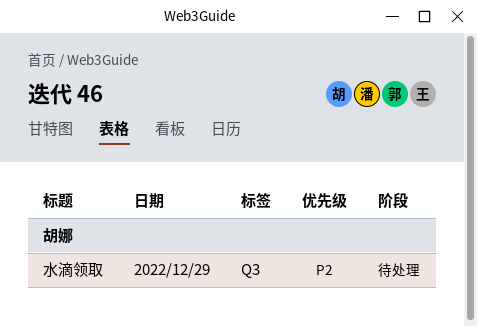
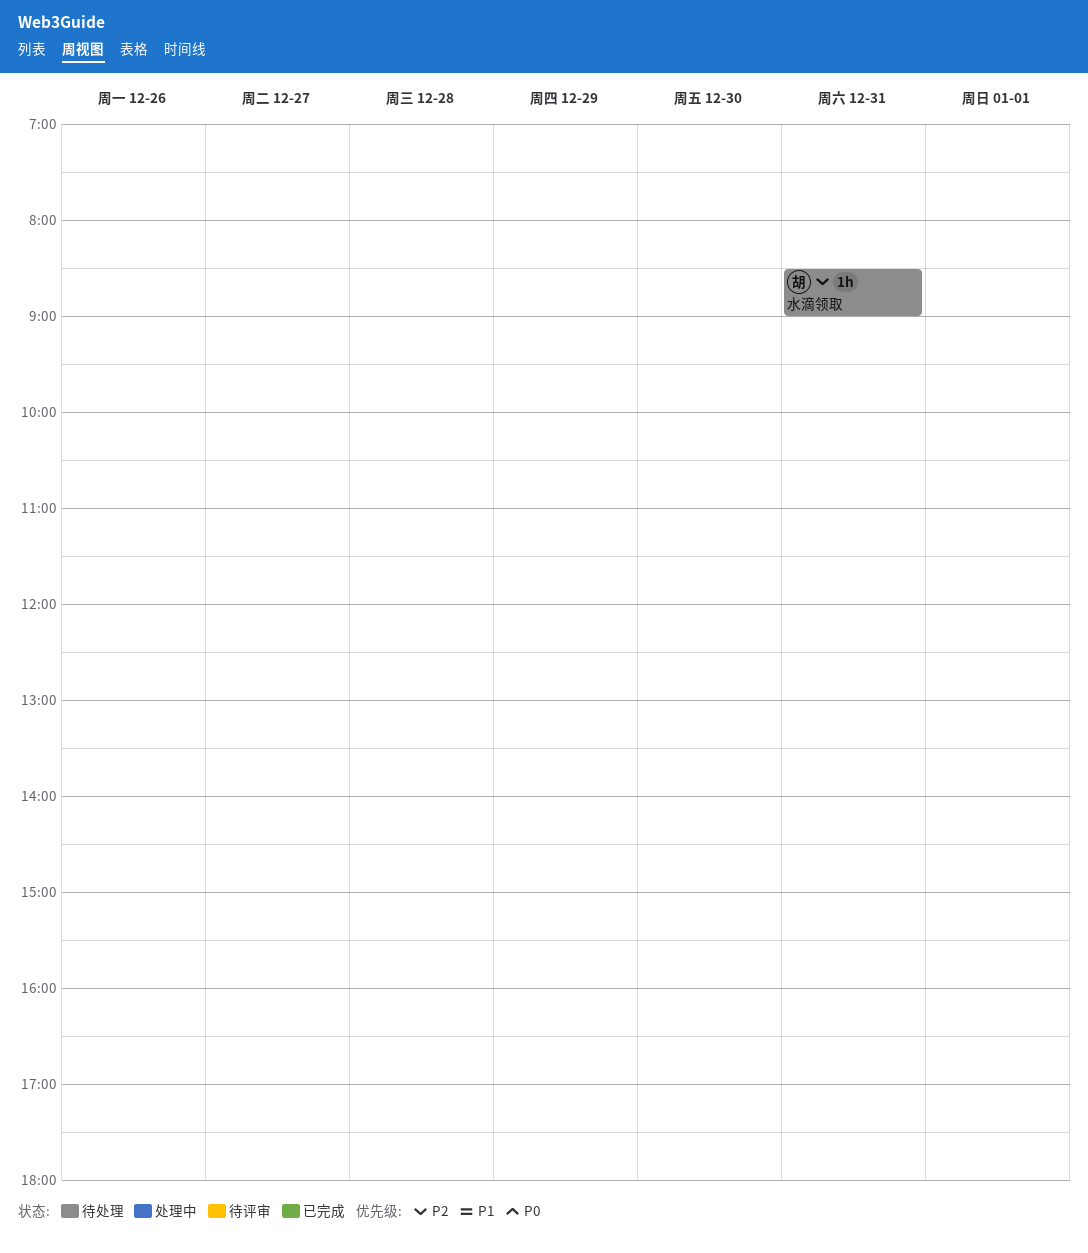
水滴领取, day: Dec 29 -> Dec 31

